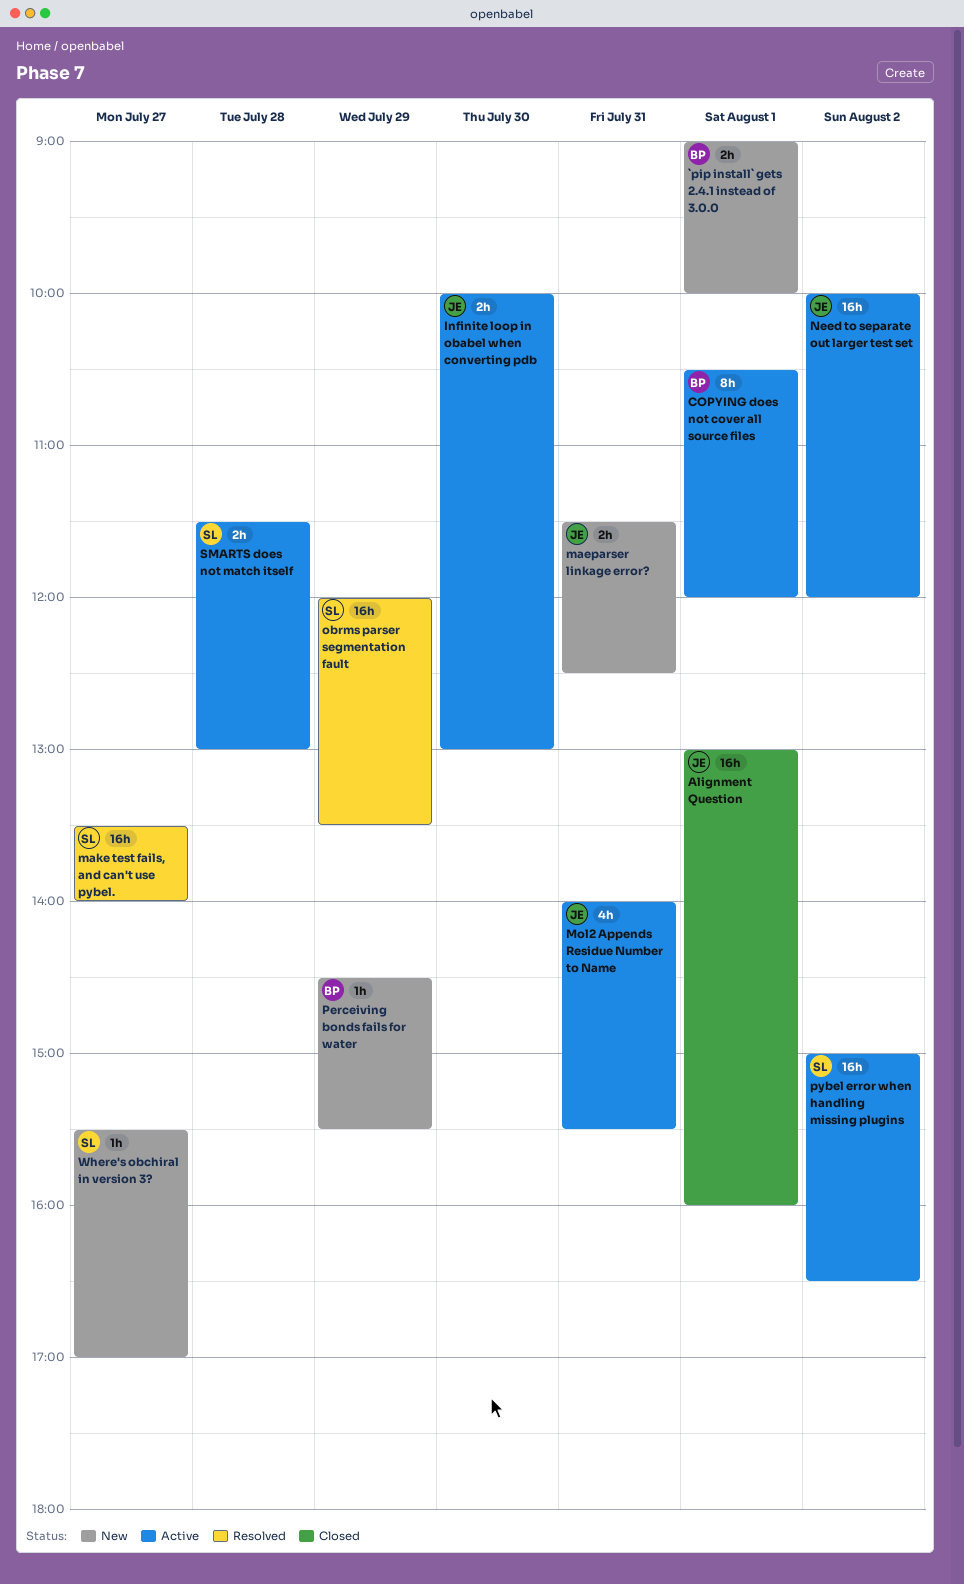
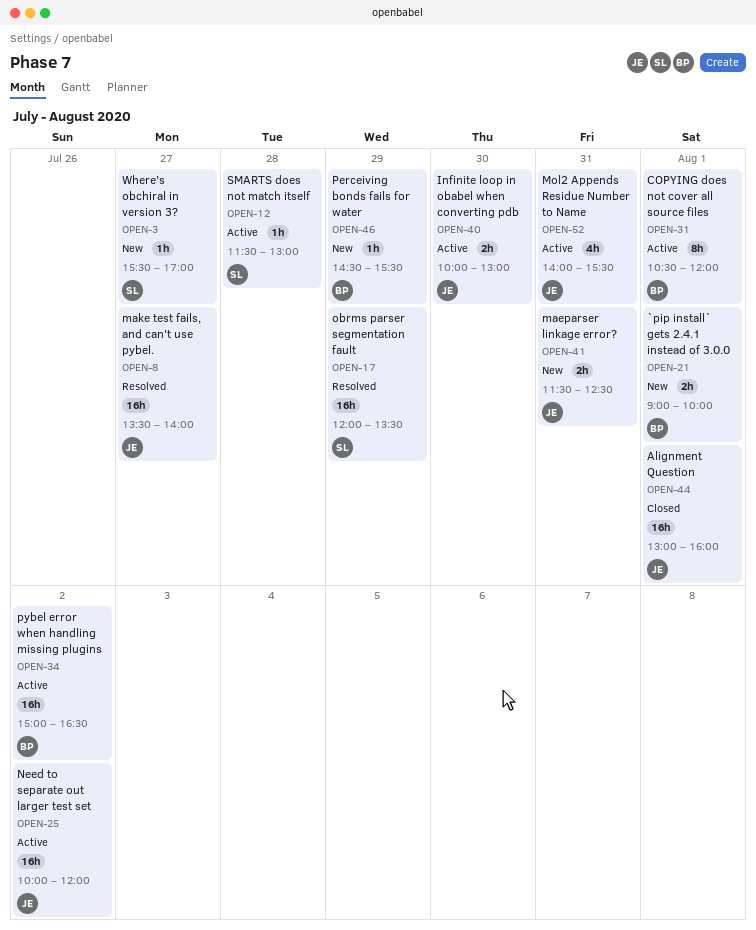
make test fails, and can't use pybel., owner: SL -> JE
pybel error when handling missing plugins, owner: SL -> BP
SMARTS does not match itself, estimate: 2h -> 1h

